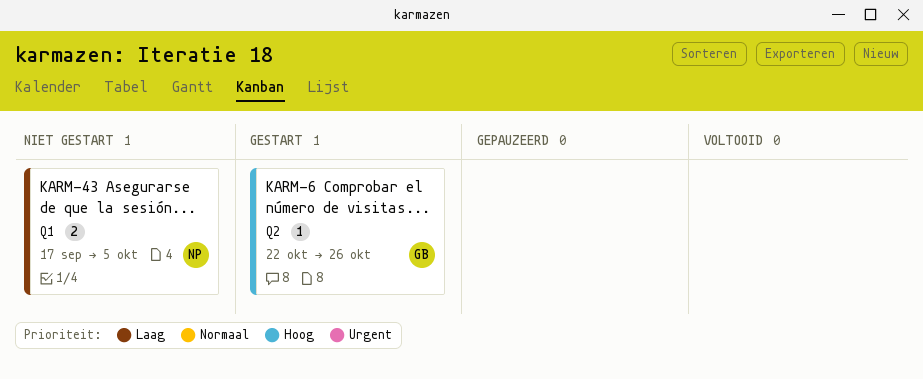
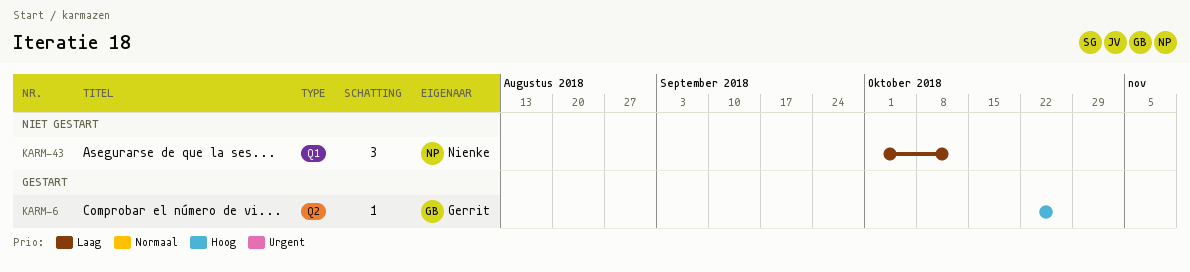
KARM-43, estimate: 2 -> 3
KARM-43, start: Sep 17 -> Oct 1
KARM-43, due: Oct 5 -> Oct 12

